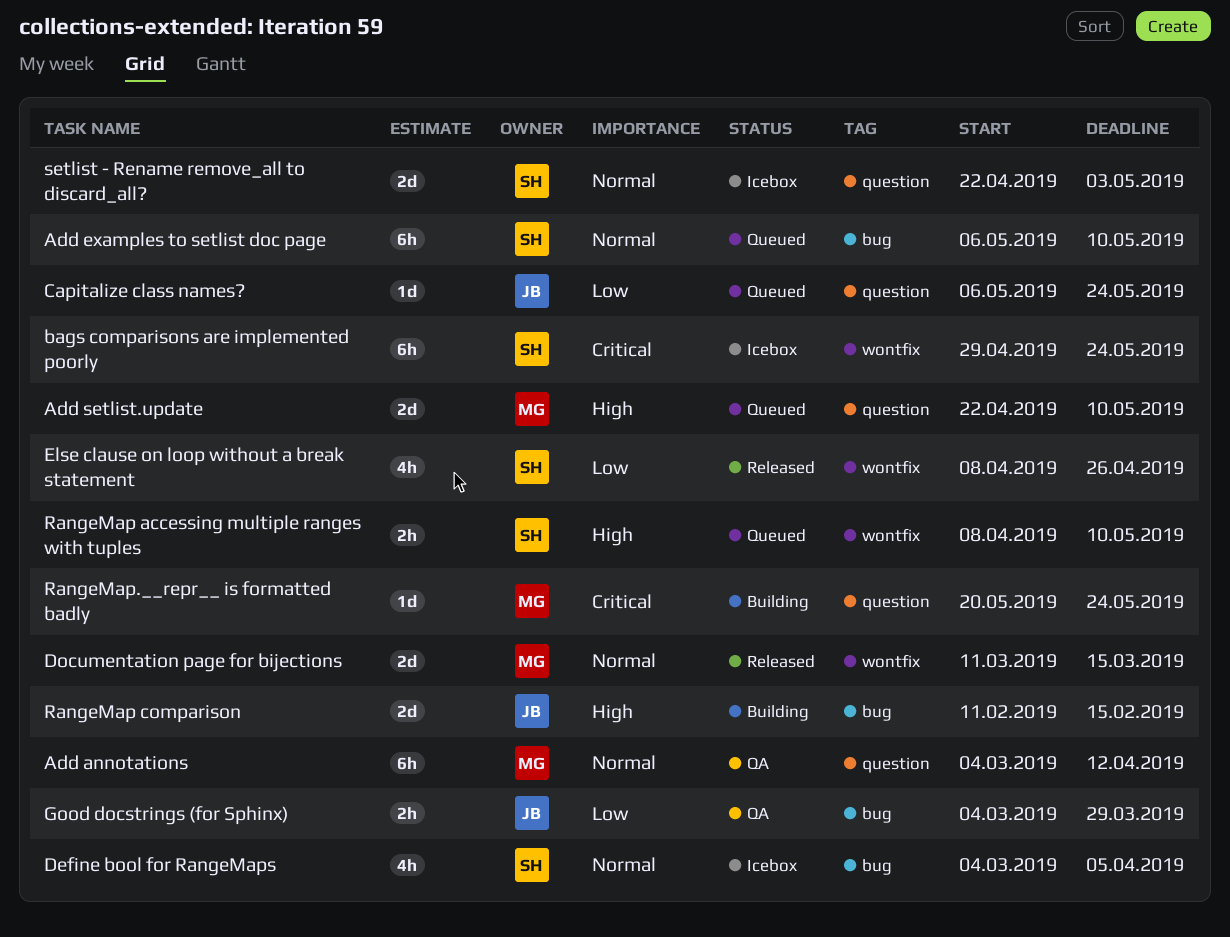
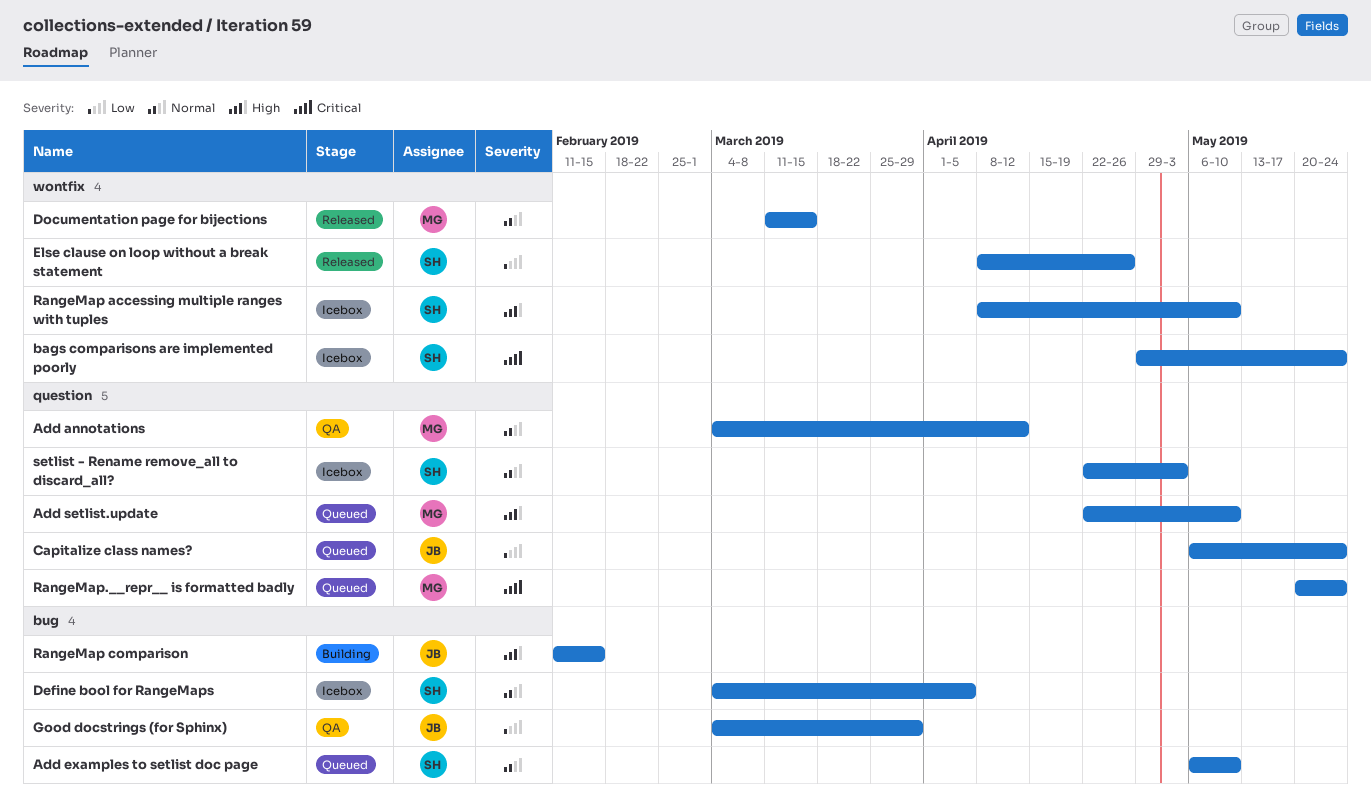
RangeMap accessing multiple ranges with tuples, status: Queued -> Icebox
RangeMap.__repr__ is formatted badly, status: Building -> Queued

